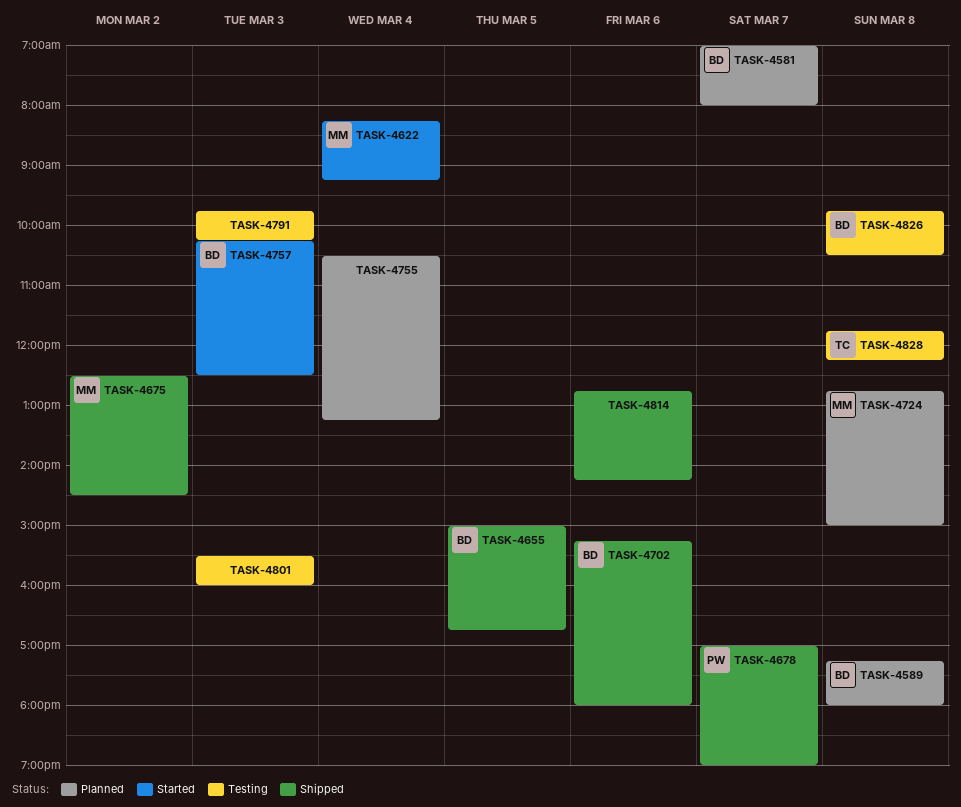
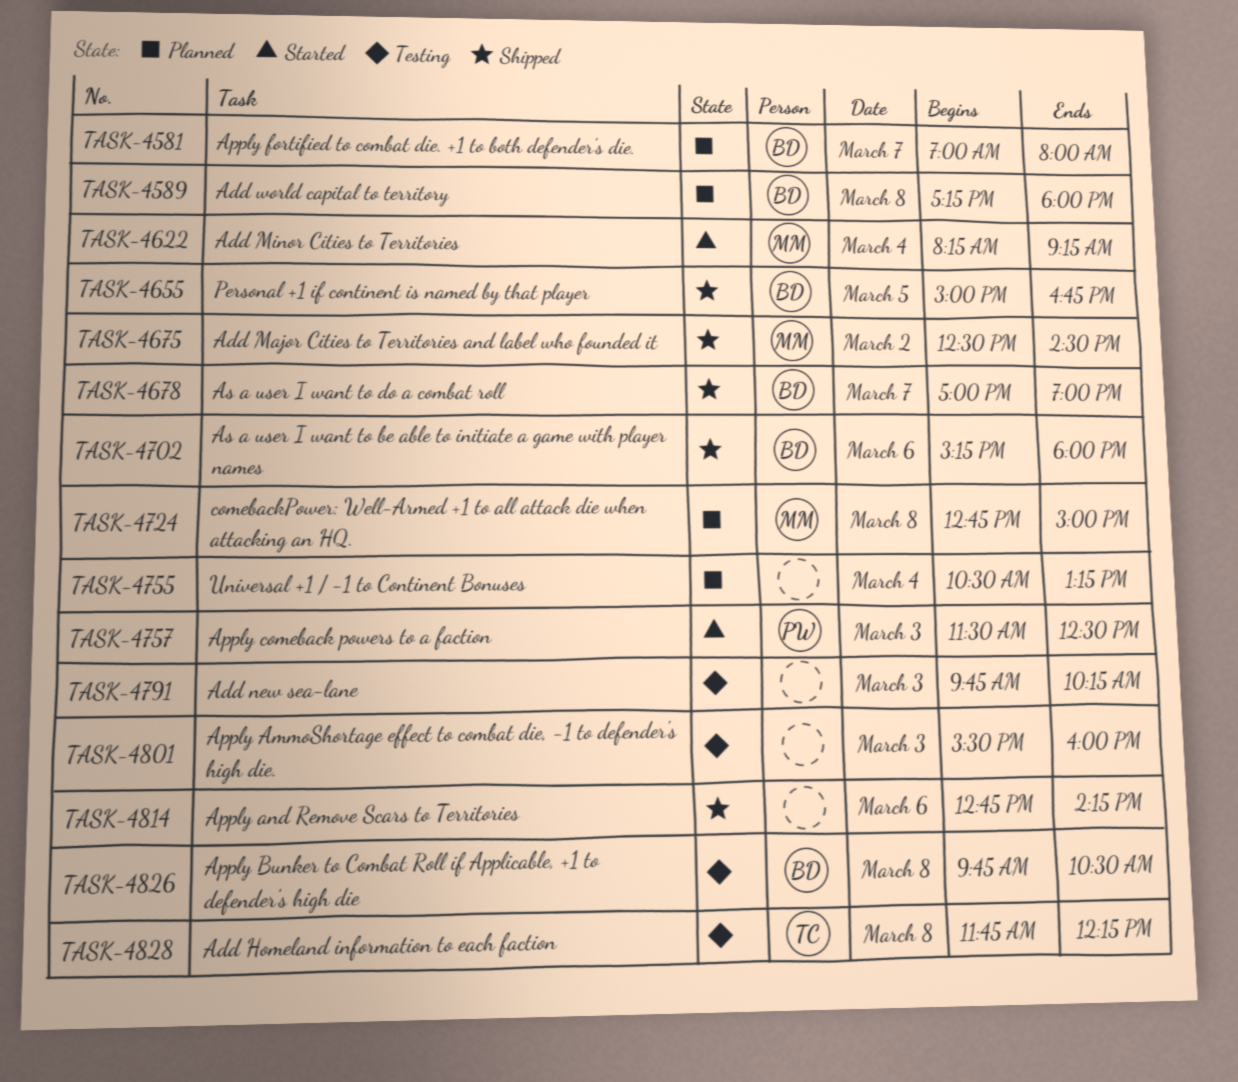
TASK-4678, owner: PW -> BD
TASK-4757, owner: BD -> PW
TASK-4757, begins: 10:15 -> 11:30

